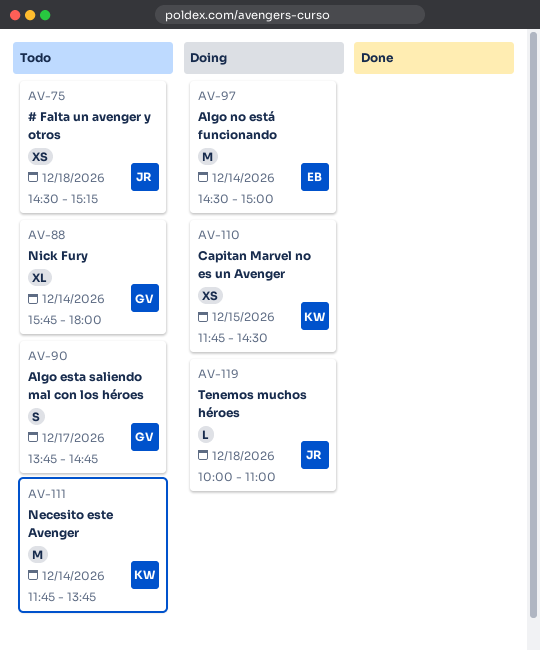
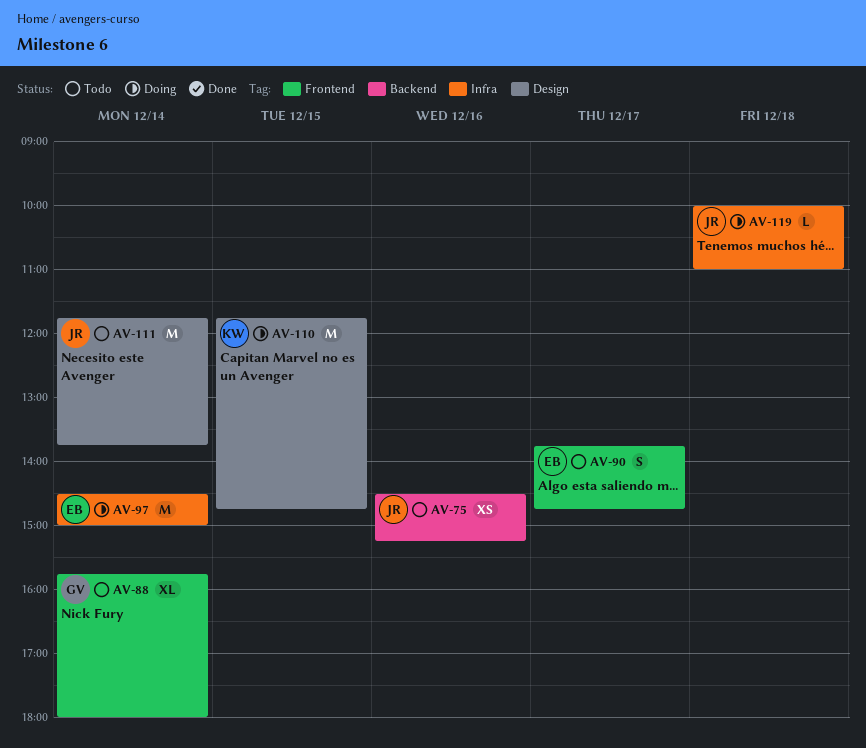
AV-75, day: Dec 18 -> Dec 16
AV-90, owner: GV -> EB
AV-110, estimate: XS -> M
AV-110, ends: 14:30 -> 14:45
AV-111, owner: KW -> JR

